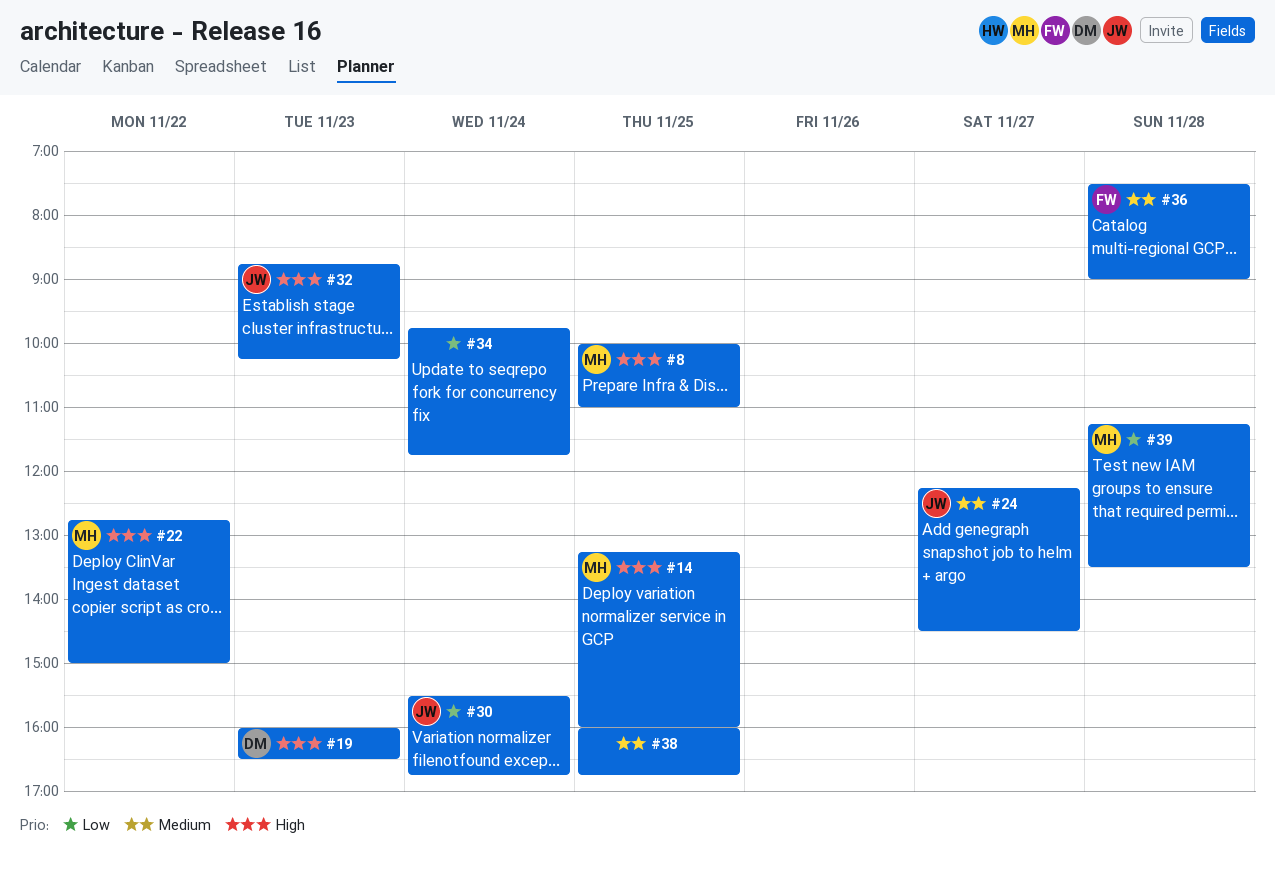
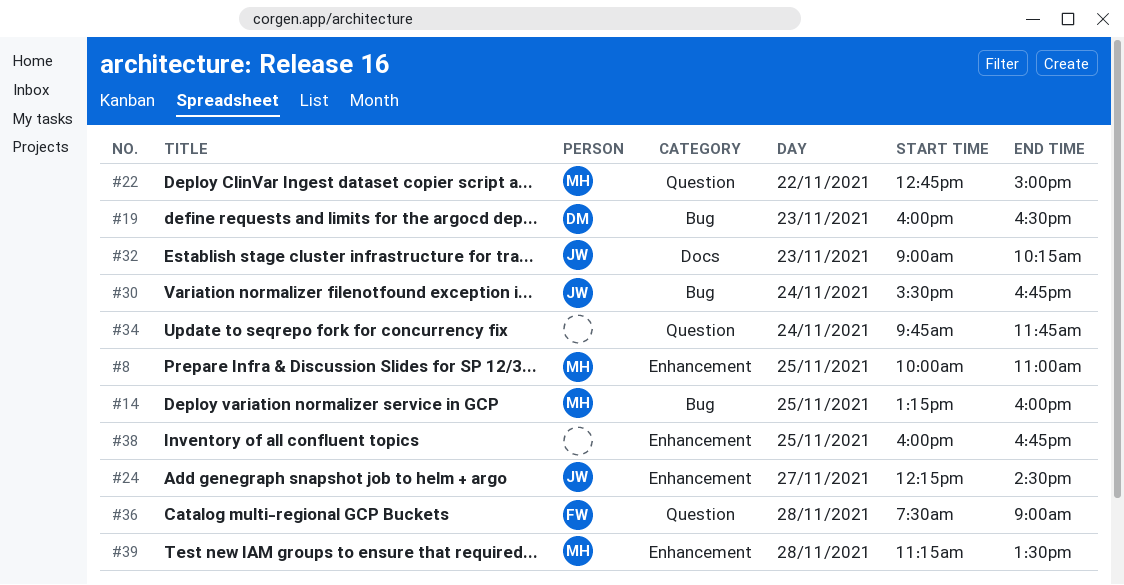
#32, begins: 08:45 -> 09:00

